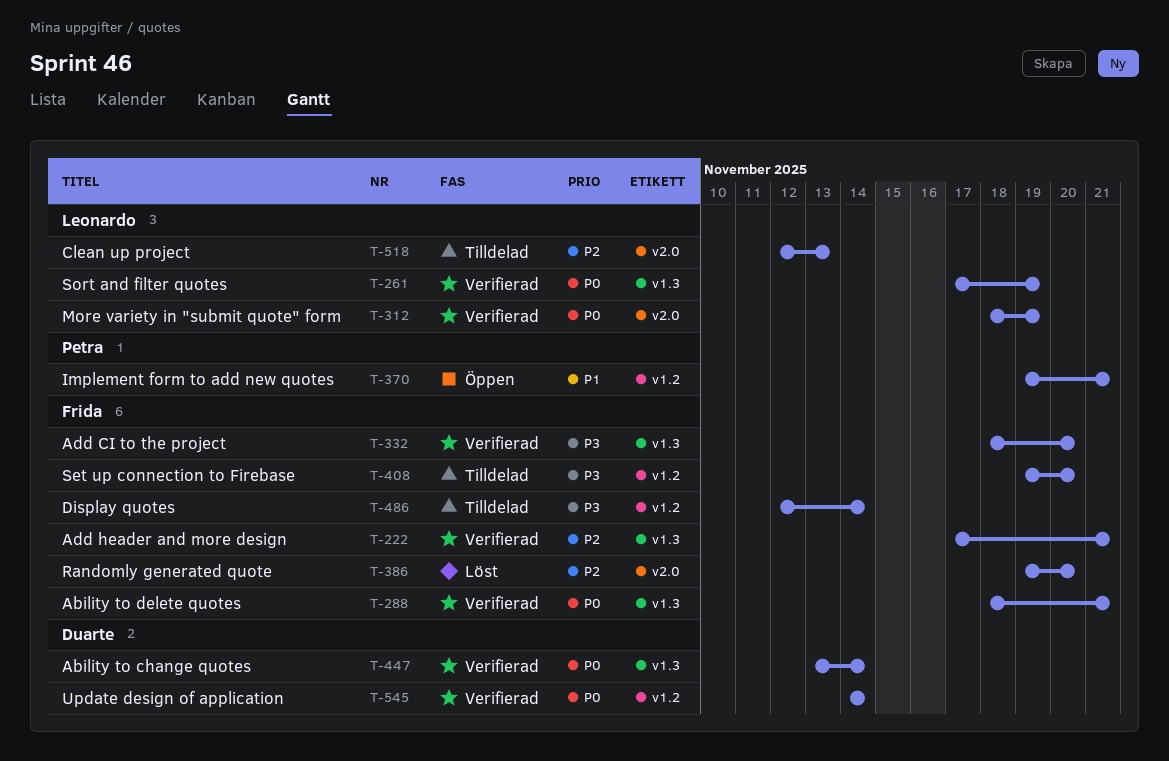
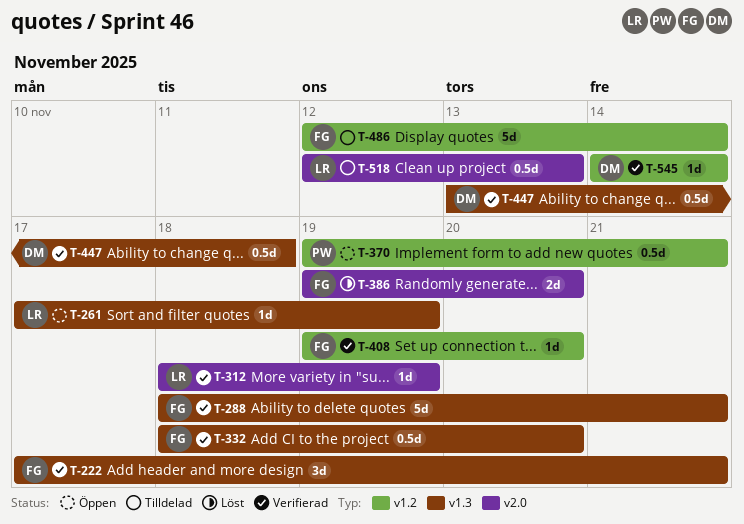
T-261, status: Verifierad -> Öppen
T-408, status: Tilldelad -> Verifierad
T-447, due: Nov 14 -> Nov 18

